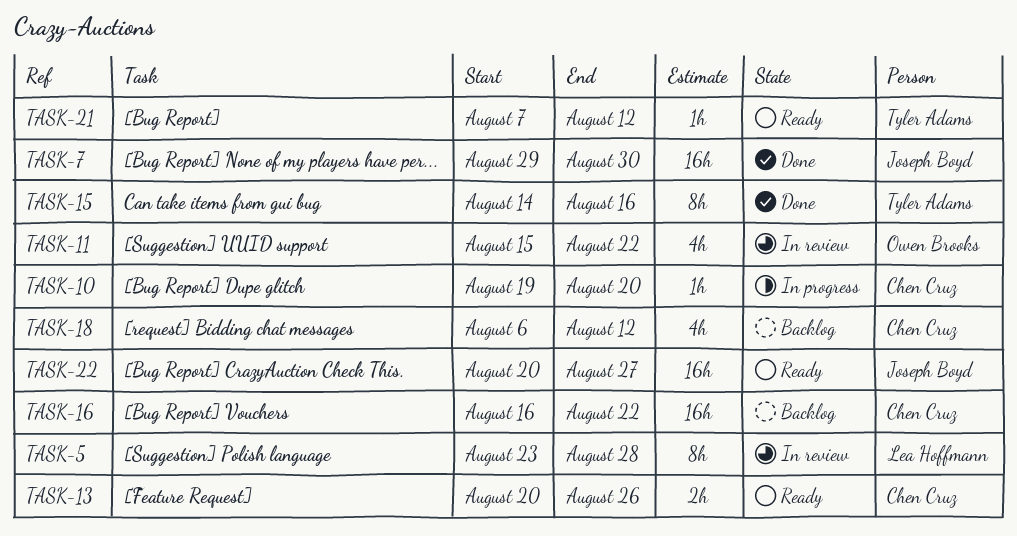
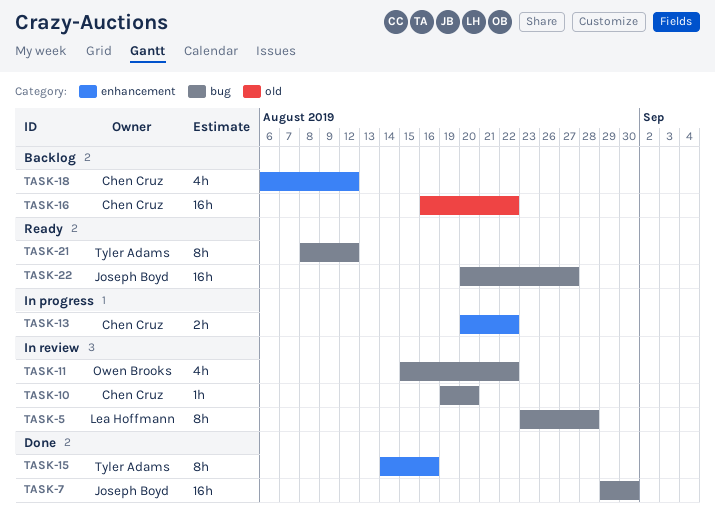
TASK-10, status: In progress -> In review
TASK-13, status: Ready -> In progress
TASK-13, due: Aug 26 -> Aug 22
TASK-21, estimate: 1h -> 8h
TASK-21, start: Aug 7 -> Aug 8

